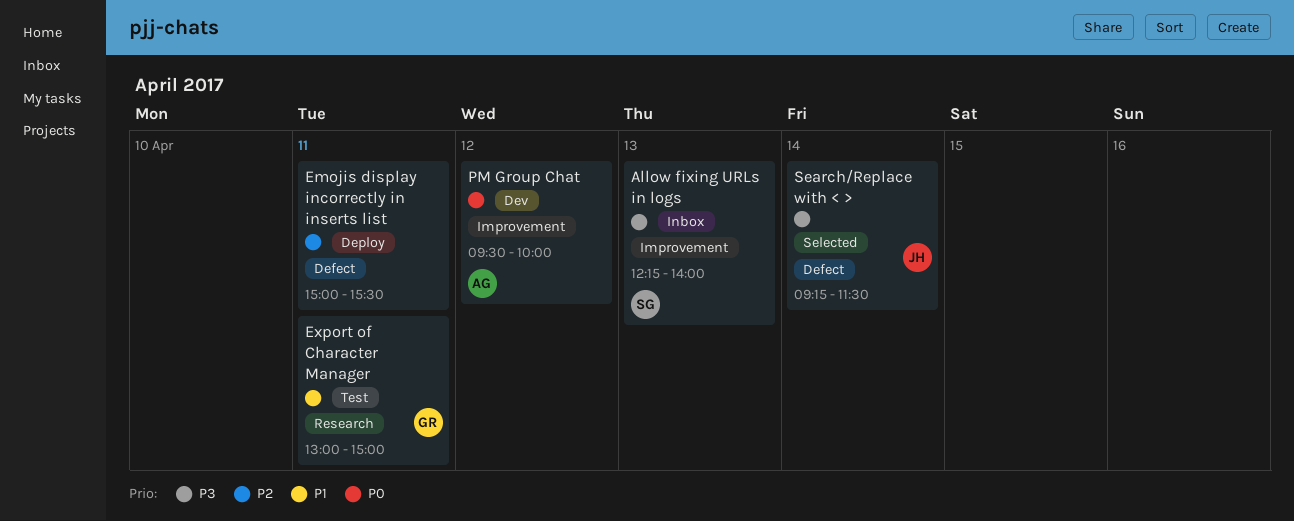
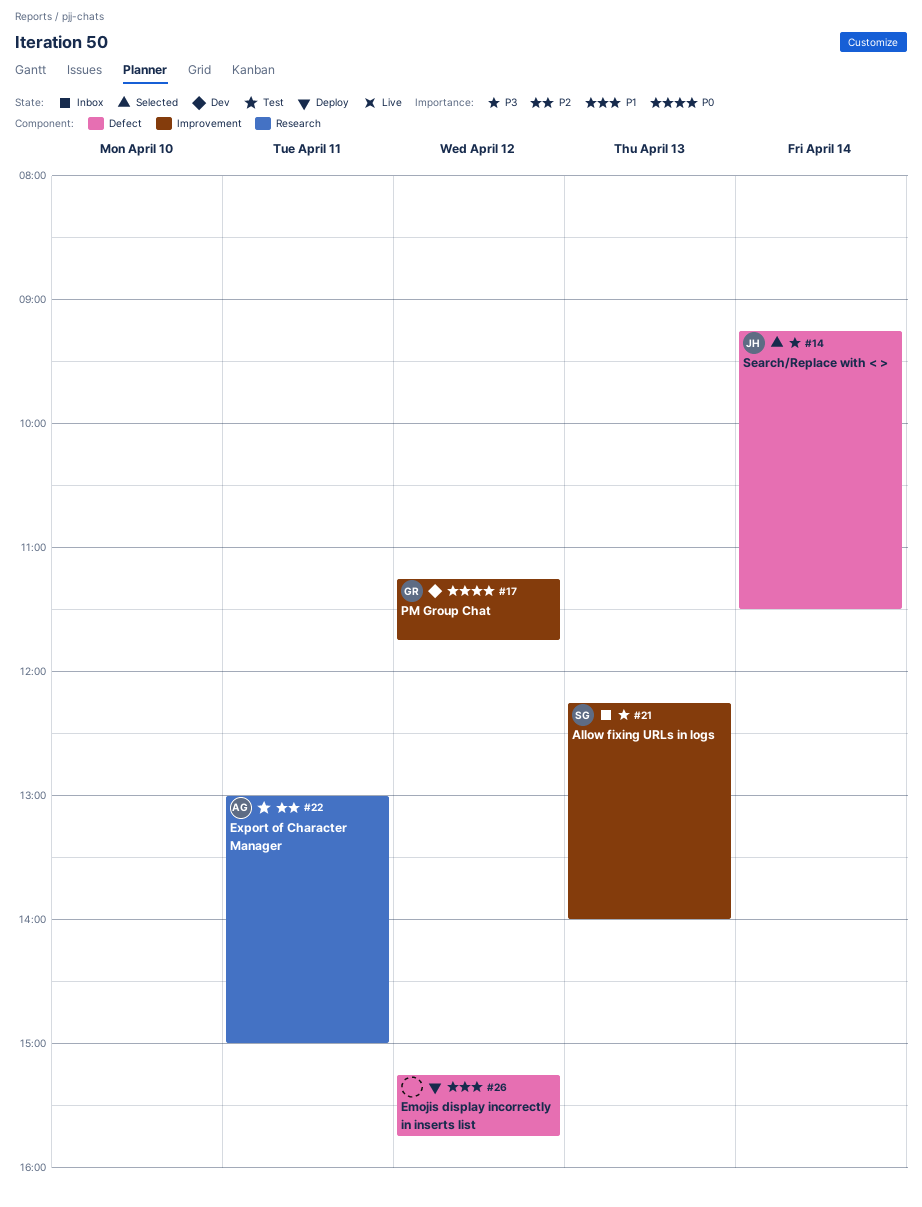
Emojis display incorrectly in inserts list, priority: P2 -> P1
Emojis display incorrectly in inserts list, day: Apr 11 -> Apr 12
Emojis display incorrectly in inserts list, begins: 15:00 -> 15:15
Emojis display incorrectly in inserts list, ends: 15:30 -> 15:45
Export of Character Manager, owner: GR -> AG
Export of Character Manager, priority: P1 -> P2
PM Group Chat, owner: AG -> GR
PM Group Chat, begins: 09:30 -> 11:15
PM Group Chat, ends: 10:00 -> 11:45

